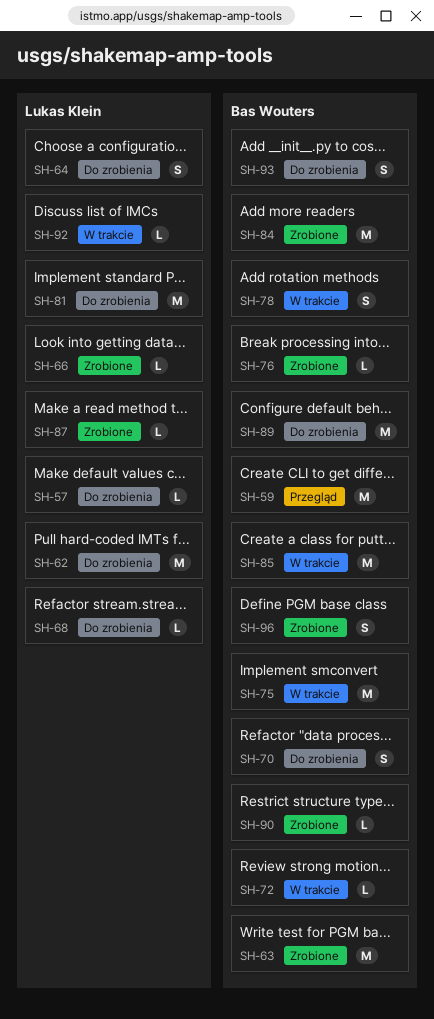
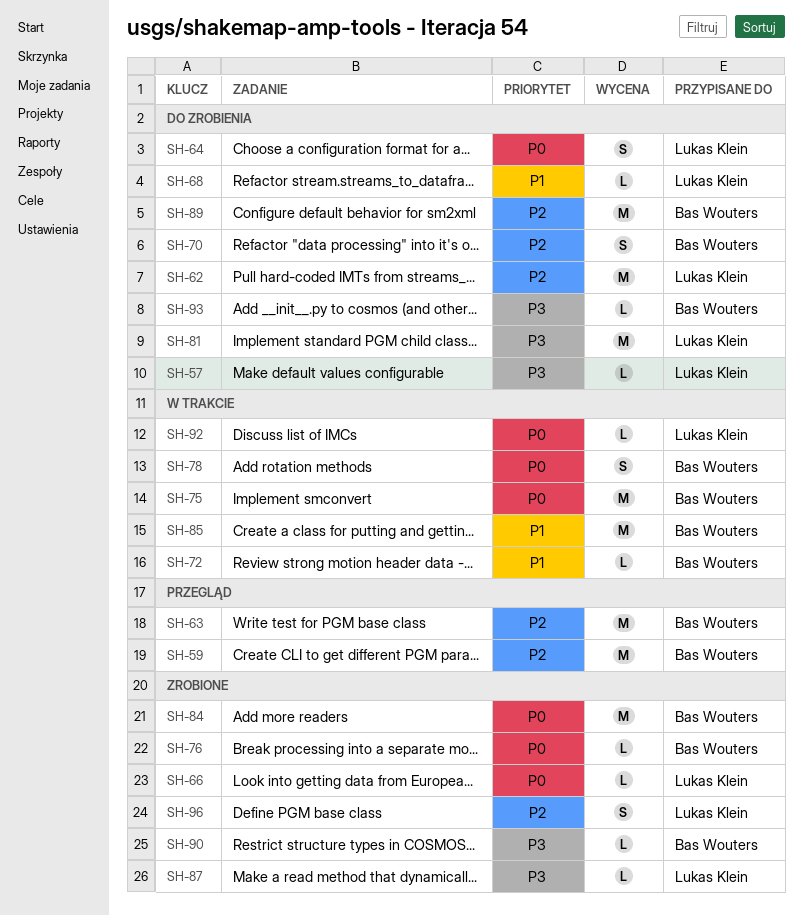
SH-63, status: Zrobione -> Przegląd
SH-93, estimate: S -> L
SH-96, owner: Bas Wouters -> Lukas Klein

